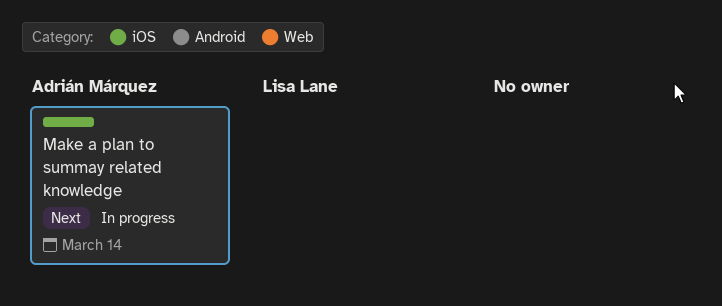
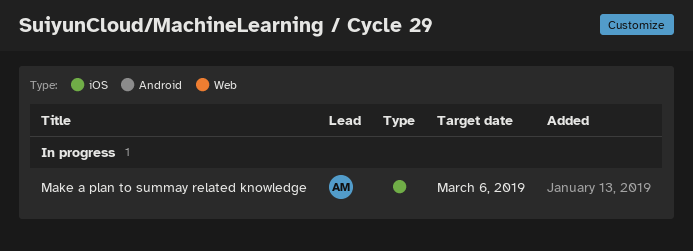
Make a plan to summay related knowledge, due: Mar 14 -> Mar 6

